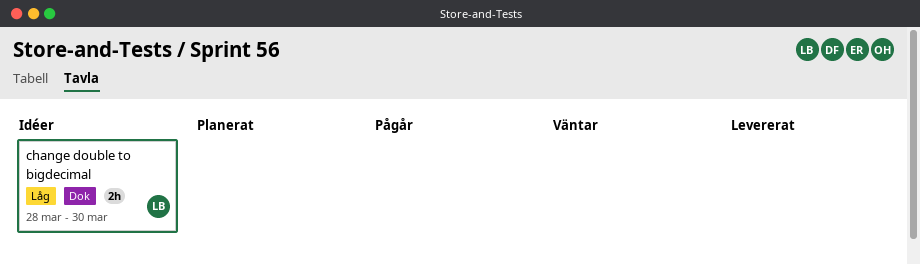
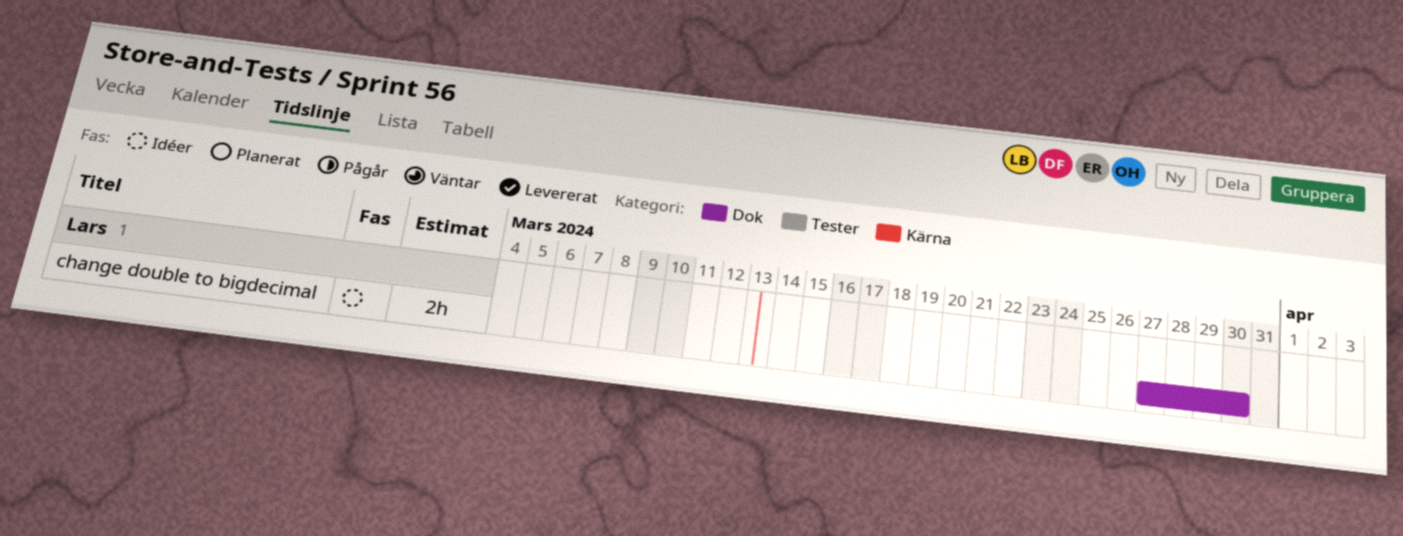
change double to bigdecimal, start: Mar 28 -> Mar 27

